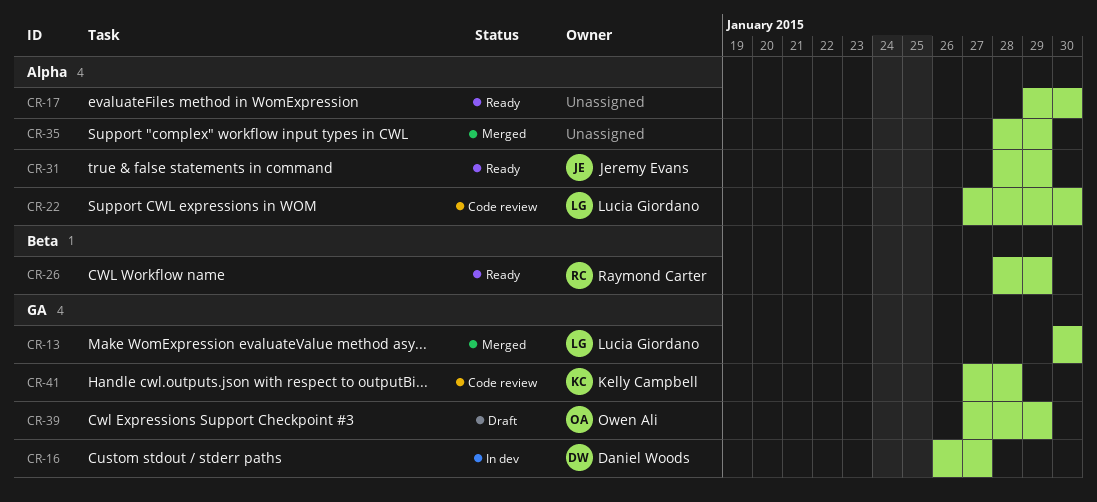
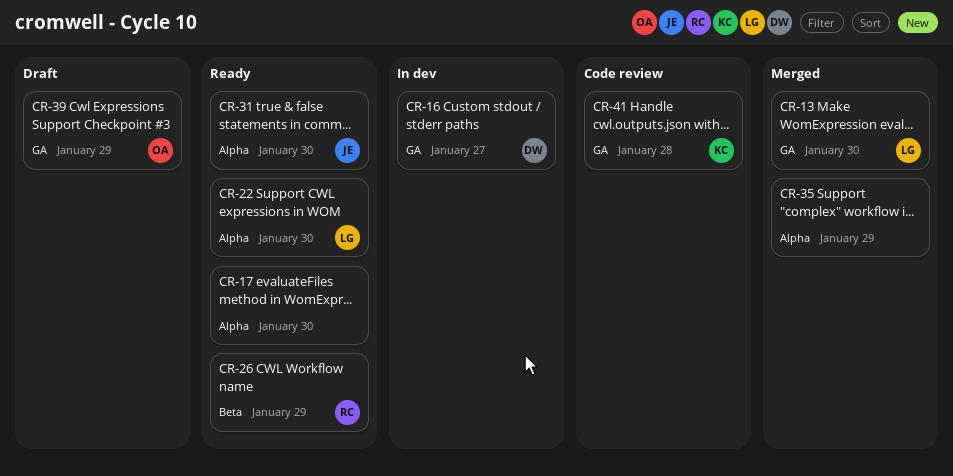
CR-22, status: Code review -> Ready
CR-31, due: Jan 29 -> Jan 30

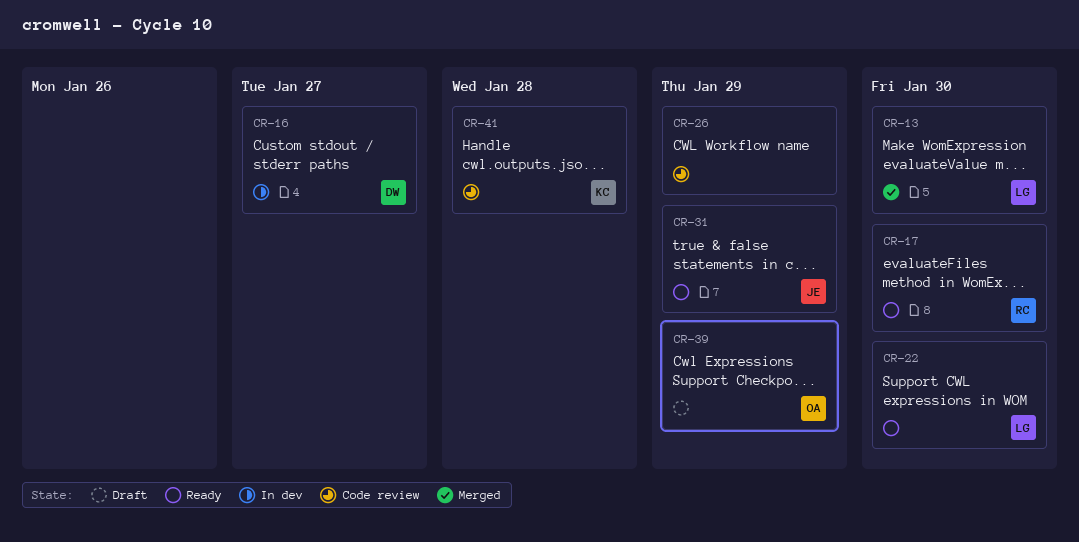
CR-17, owner: none -> RC
CR-26, status: Ready -> Code review
CR-26, owner: RC -> none
CR-31, due: Jan 30 -> Jan 29
CR-35: present -> none

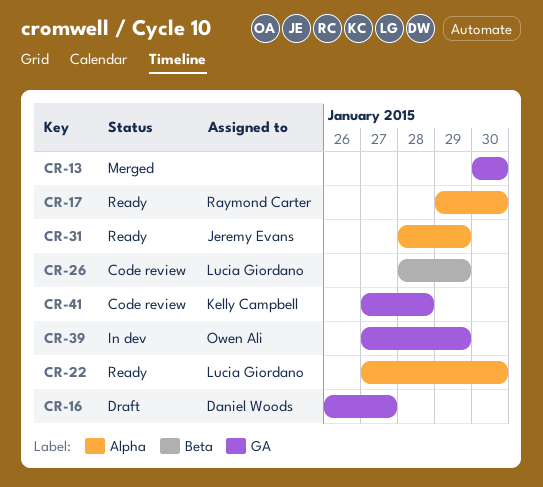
CR-13, owner: Lucia Giordano -> none
CR-16, status: In dev -> Draft
CR-26, owner: none -> Lucia Giordano
CR-39, status: Draft -> In dev

